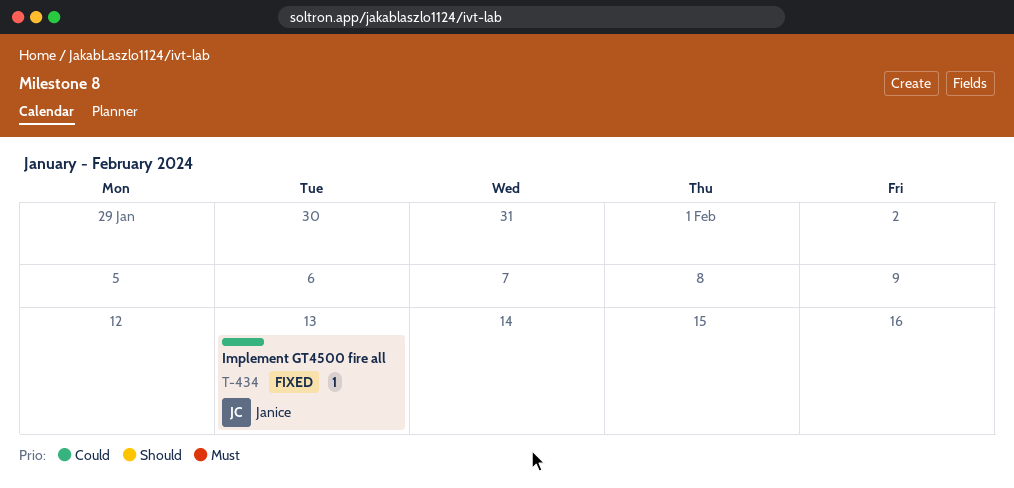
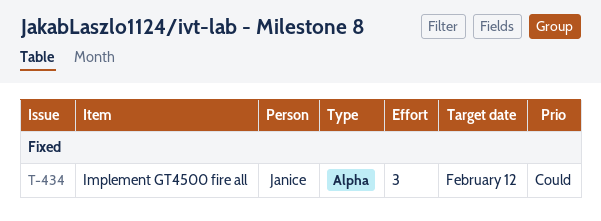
T-434, estimate: 1 -> 3
T-434, due: Feb 13 -> Feb 12

